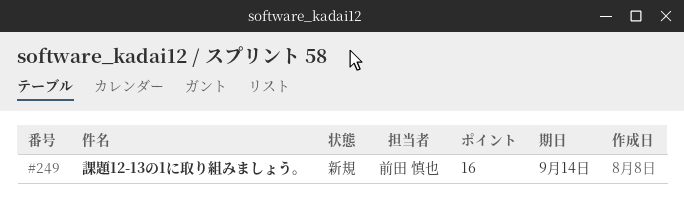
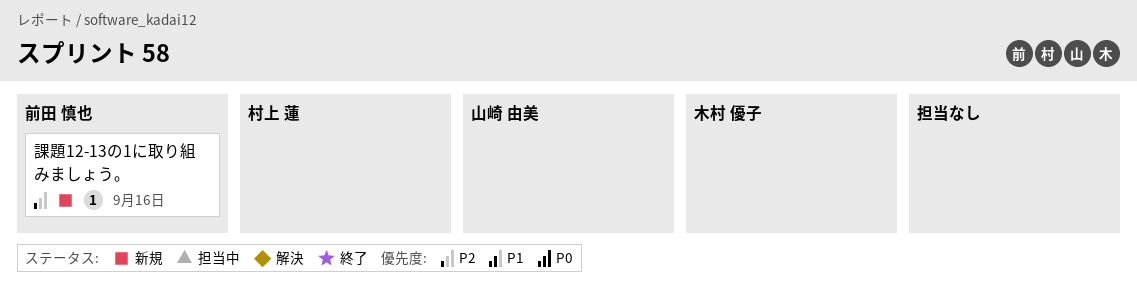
課題12-13の1に取り組みましょう。, estimate: 16 -> 1
課題12-13の1に取り組みましょう。, due: Sep 14 -> Sep 16

